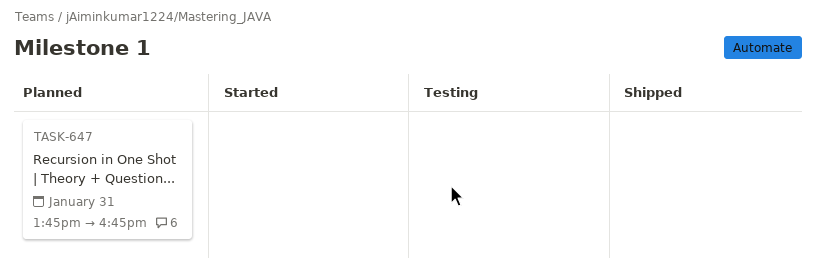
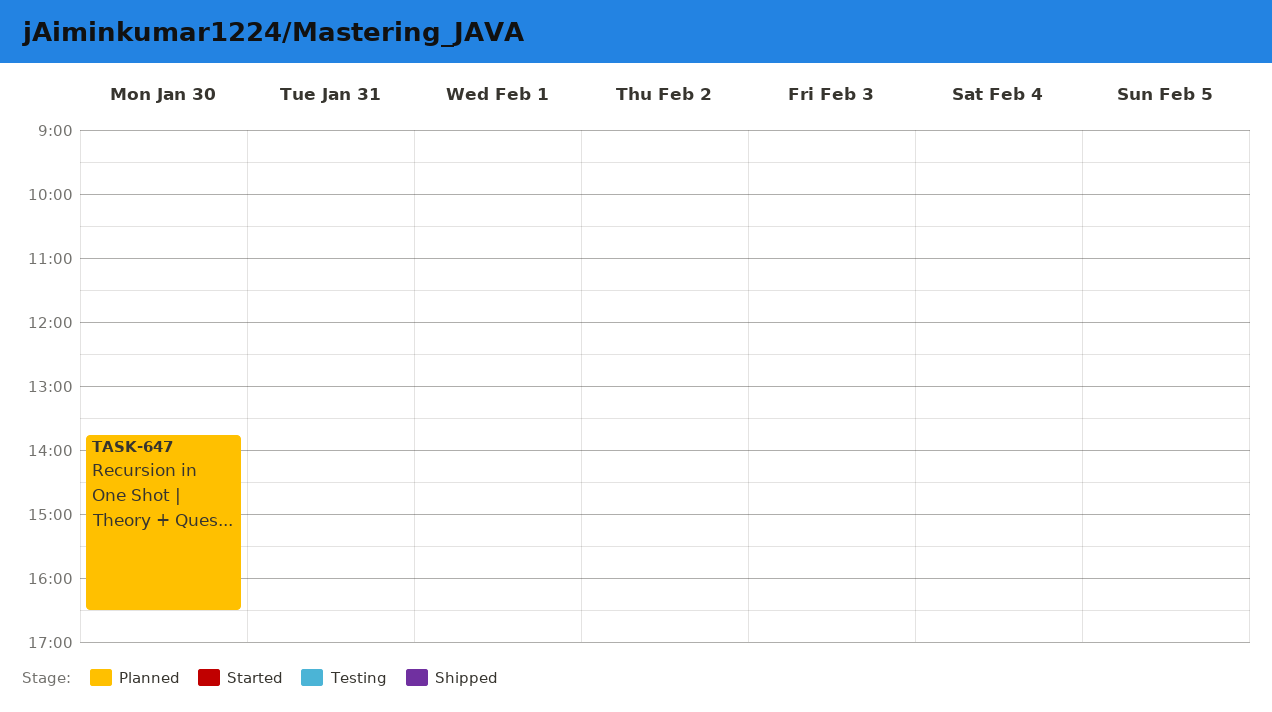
TASK-647, day: Jan 31 -> Jan 30
TASK-647, ends: 16:45 -> 16:30

